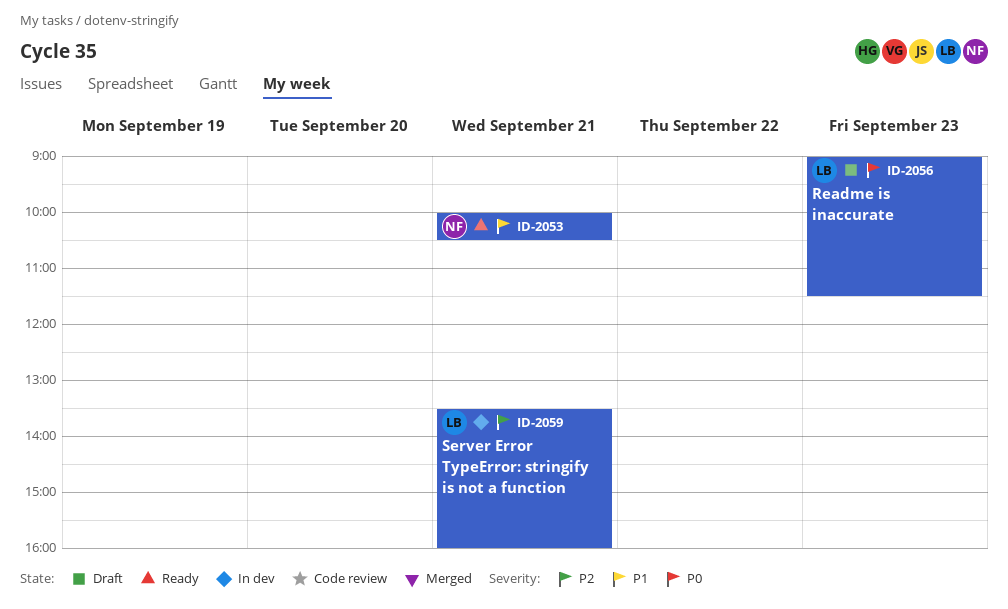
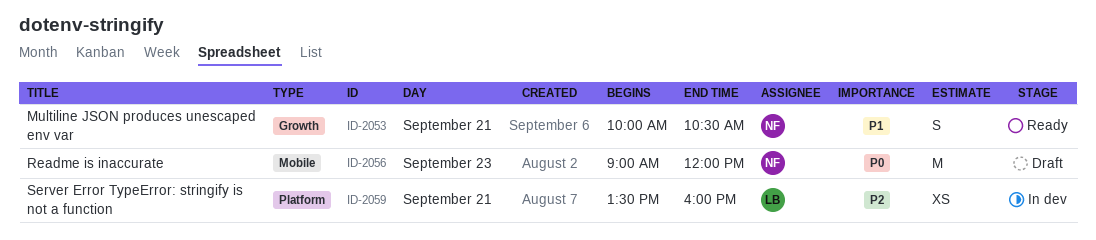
ID-2056, owner: LB -> NF
ID-2056, ends: 11:30 -> 12:00

